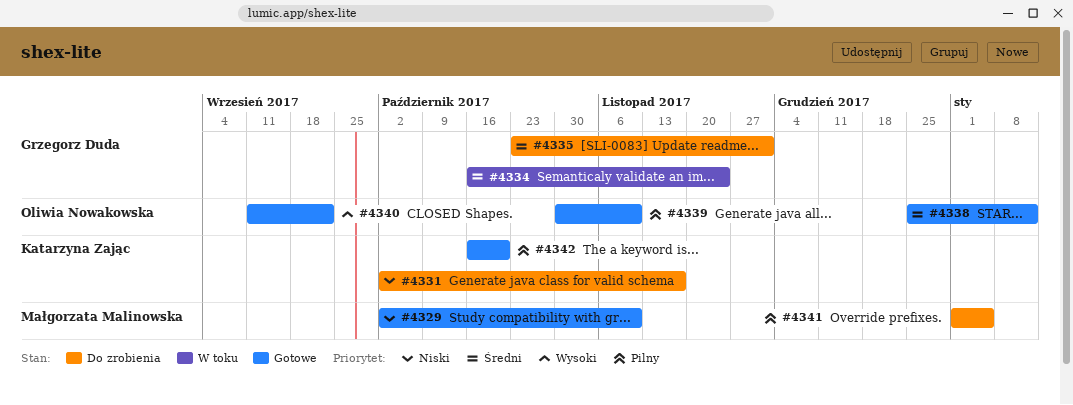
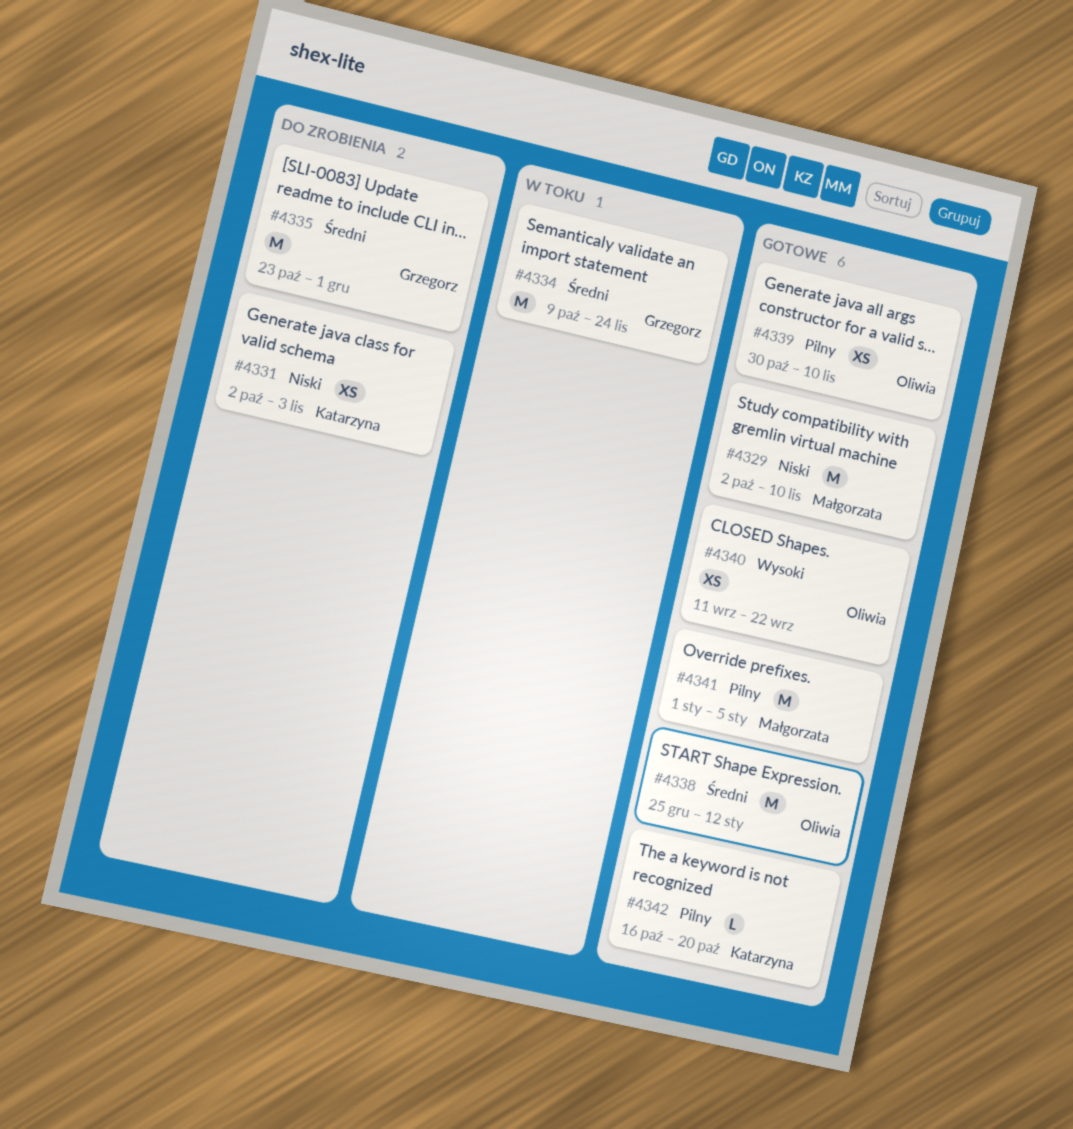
#4331, due: Nov 17 -> Nov 3
#4334, start: Oct 16 -> Oct 9
#4341, status: Do zrobienia -> Gotowe

